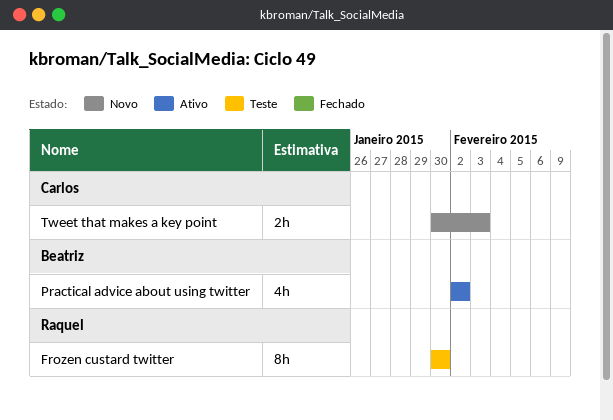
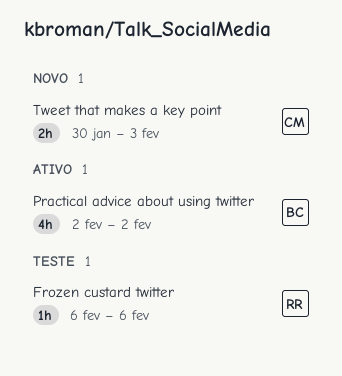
Frozen custard twitter, estimate: 8h -> 1h
Frozen custard twitter, start: Jan 30 -> Feb 6
Frozen custard twitter, due: Jan 30 -> Feb 6

